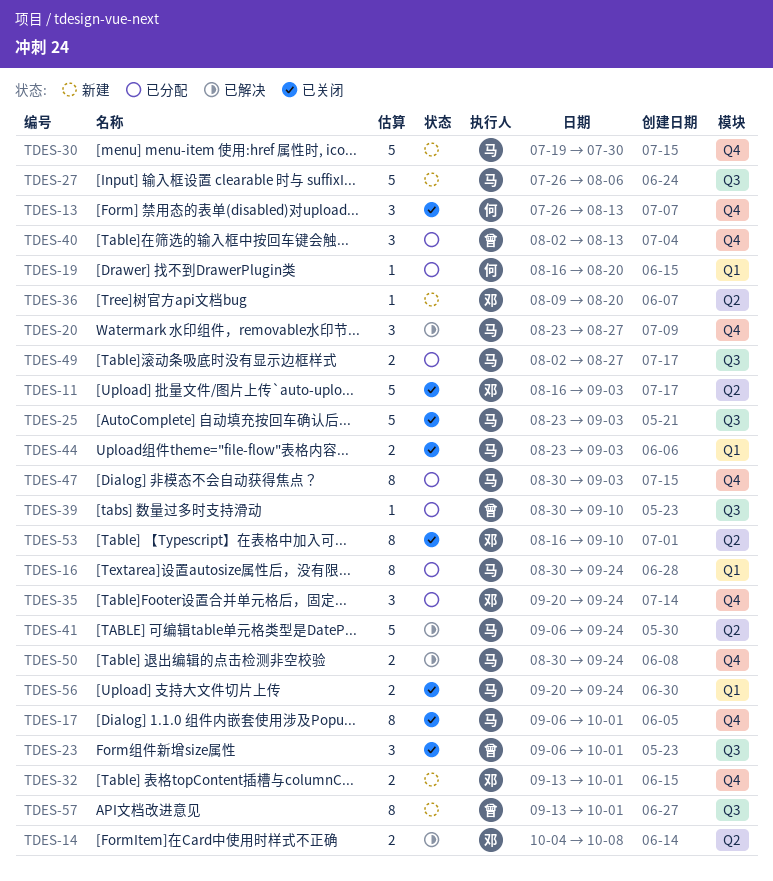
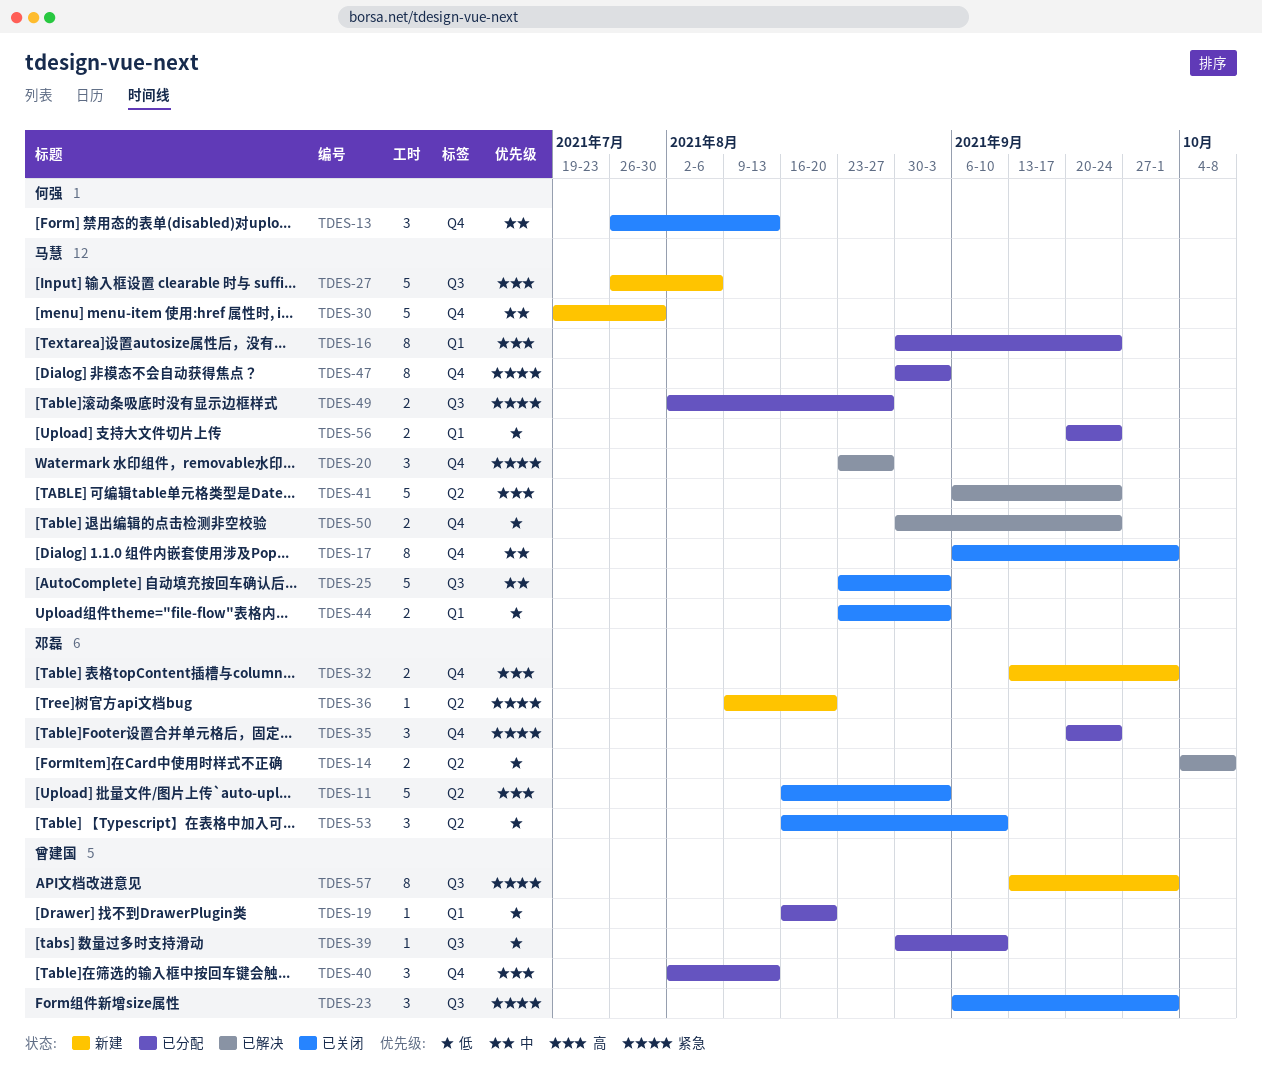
TDES-19, owner: 何强 -> 曾建国
TDES-53, estimate: 8 -> 3
TDES-56, status: 已关闭 -> 已分配

